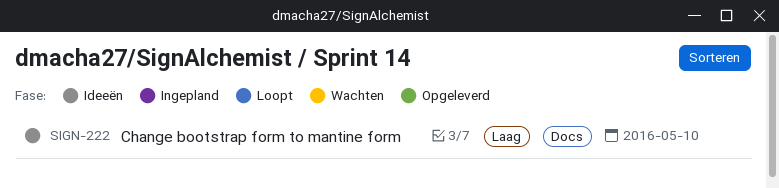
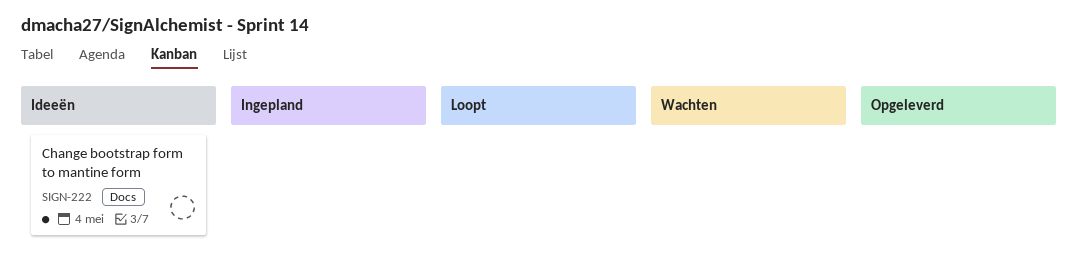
SIGN-222, due: May 10 -> May 4

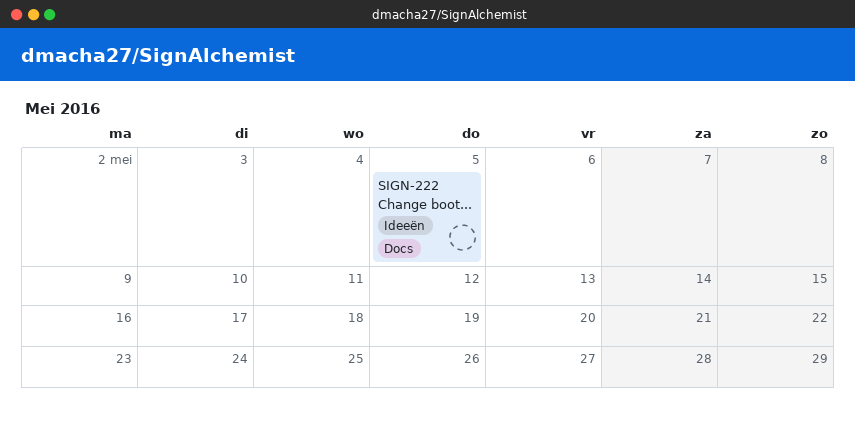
SIGN-222, due: May 4 -> May 5

